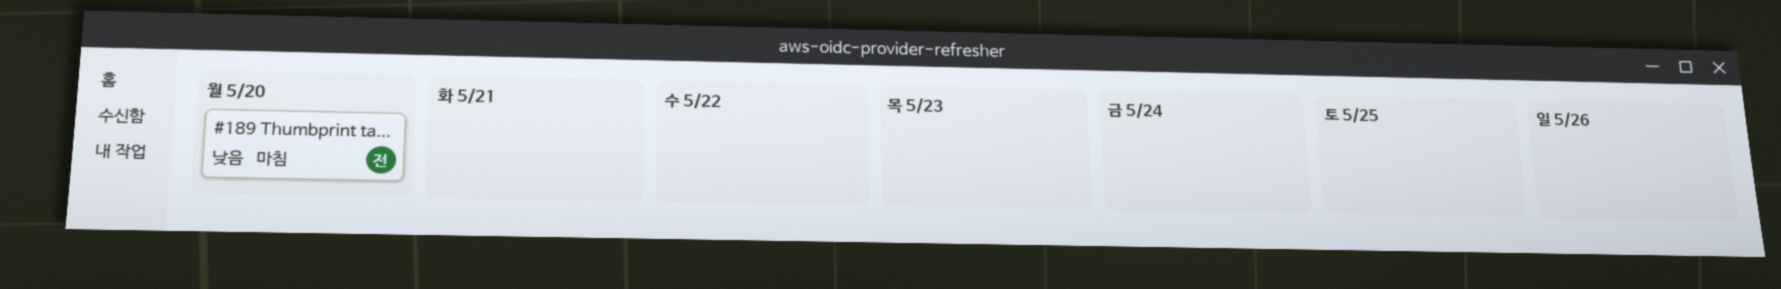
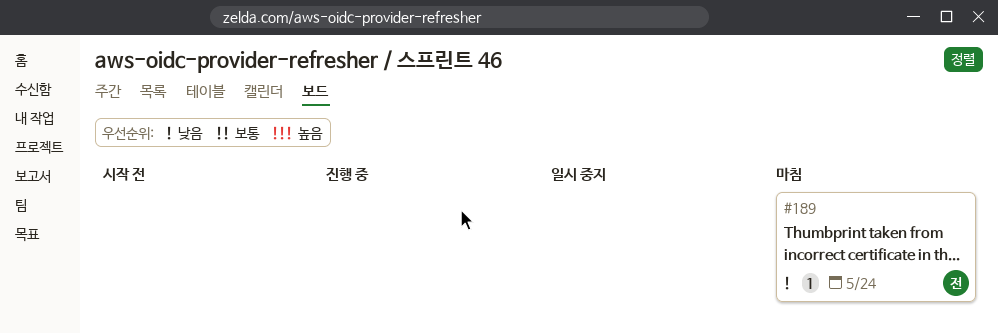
#189, due: May 20 -> May 24

